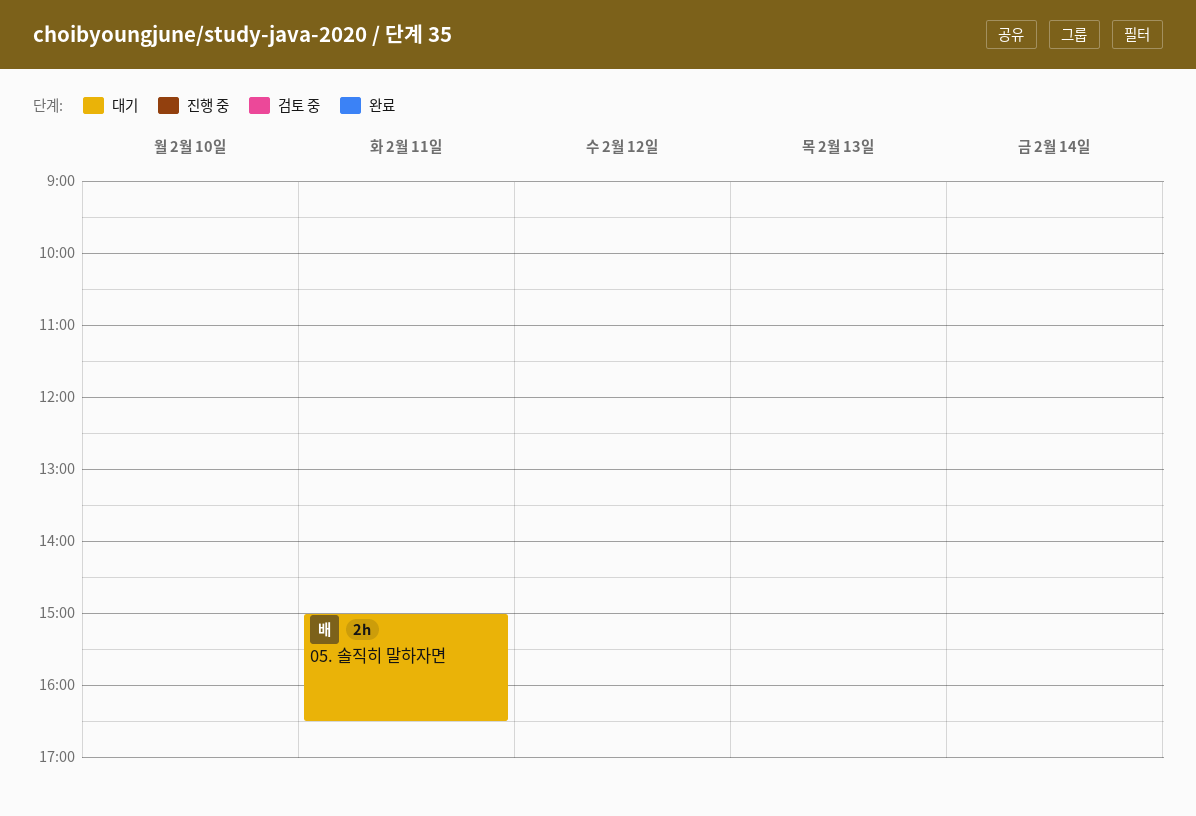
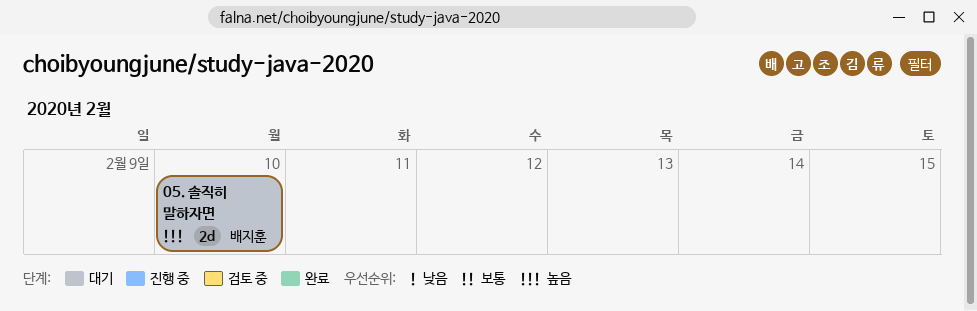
05. 솔직히 말하자면, estimate: 2h -> 2d
05. 솔직히 말하자면, day: Feb 11 -> Feb 10

